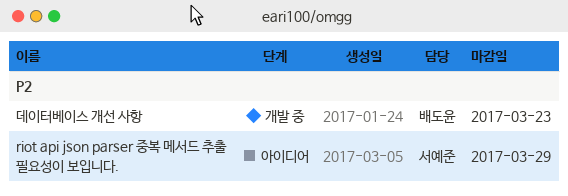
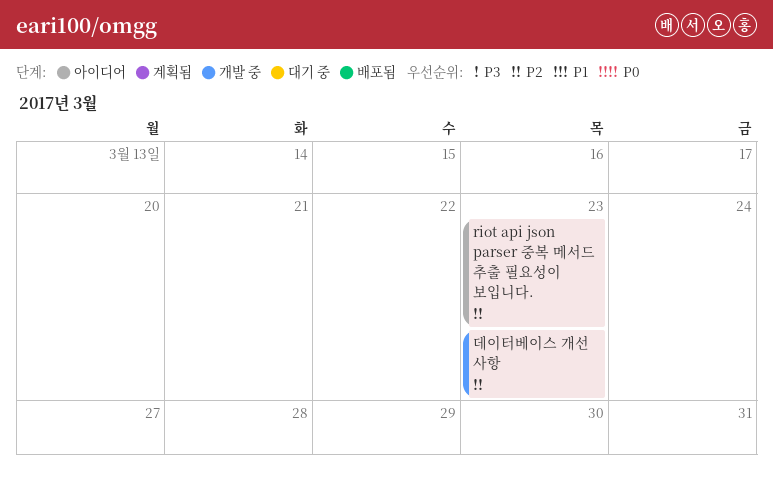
riot api json parser 중복 메서드 추출 필요성이 보입니다., due: Mar 29 -> Mar 23

